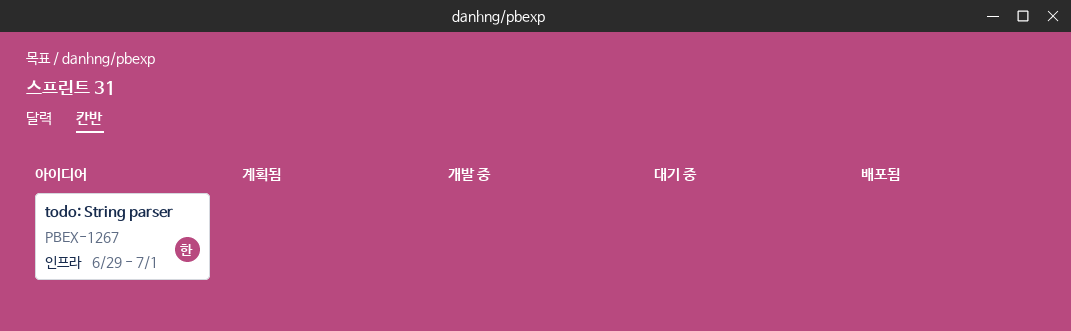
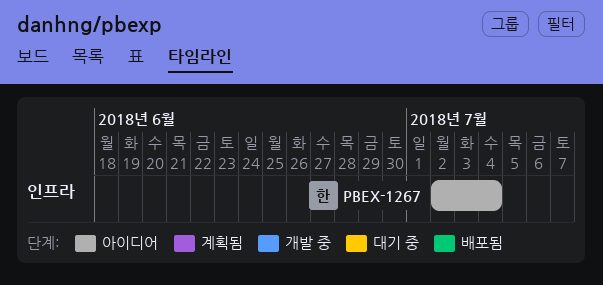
PBEX-1267, start: Jun 29 -> Jul 2
PBEX-1267, due: Jul 1 -> Jul 4

